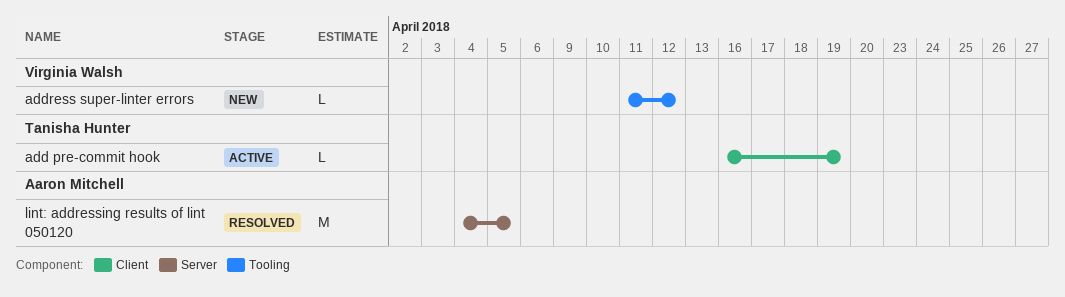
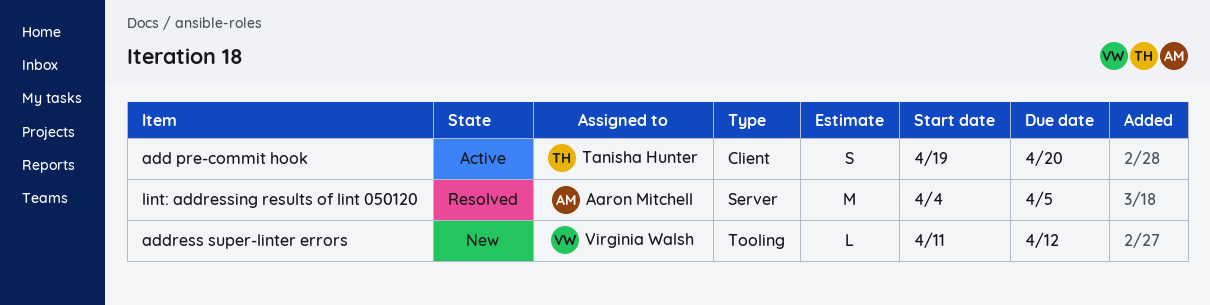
add pre-commit hook, estimate: L -> S
add pre-commit hook, start: Apr 16 -> Apr 19
add pre-commit hook, due: Apr 19 -> Apr 20

